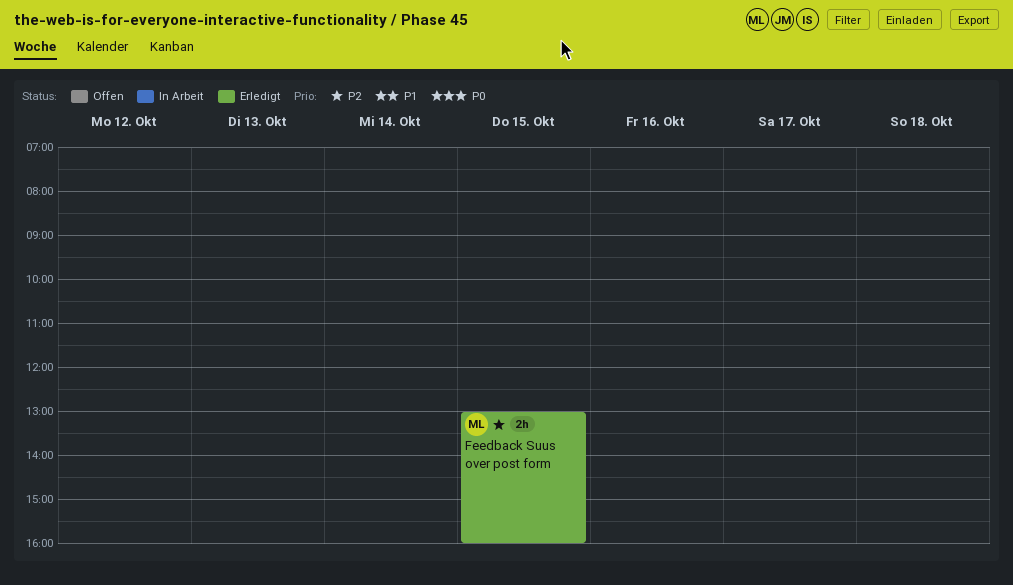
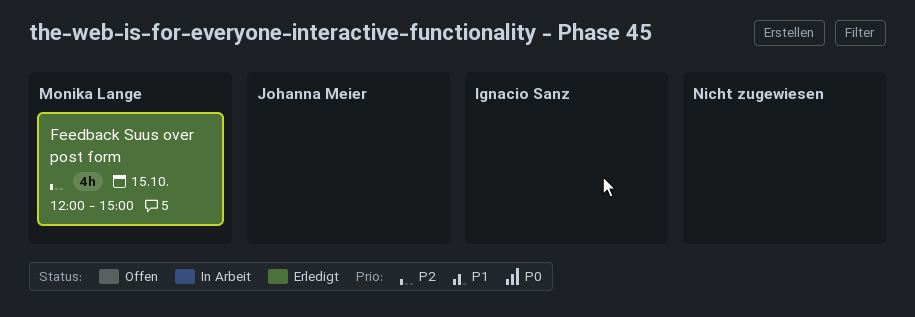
Feedback Suus over post form, estimate: 2h -> 4h
Feedback Suus over post form, begins: 13:00 -> 12:00
Feedback Suus over post form, ends: 16:00 -> 15:00

